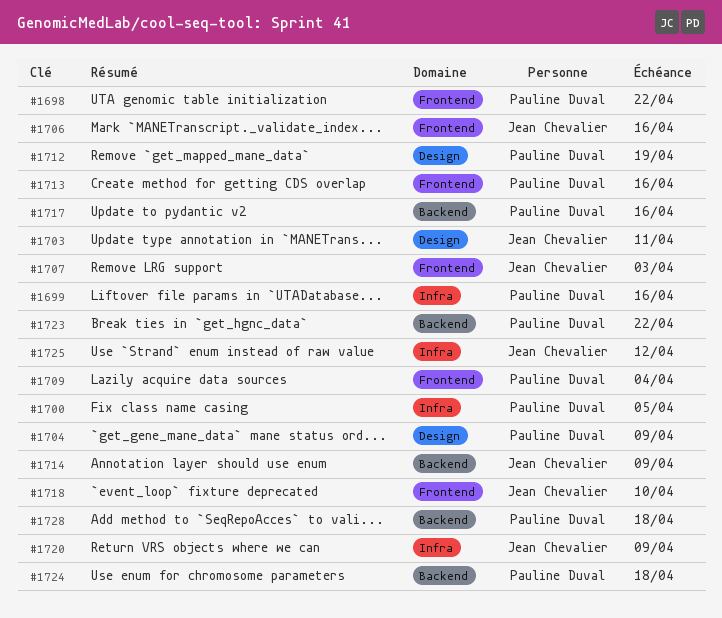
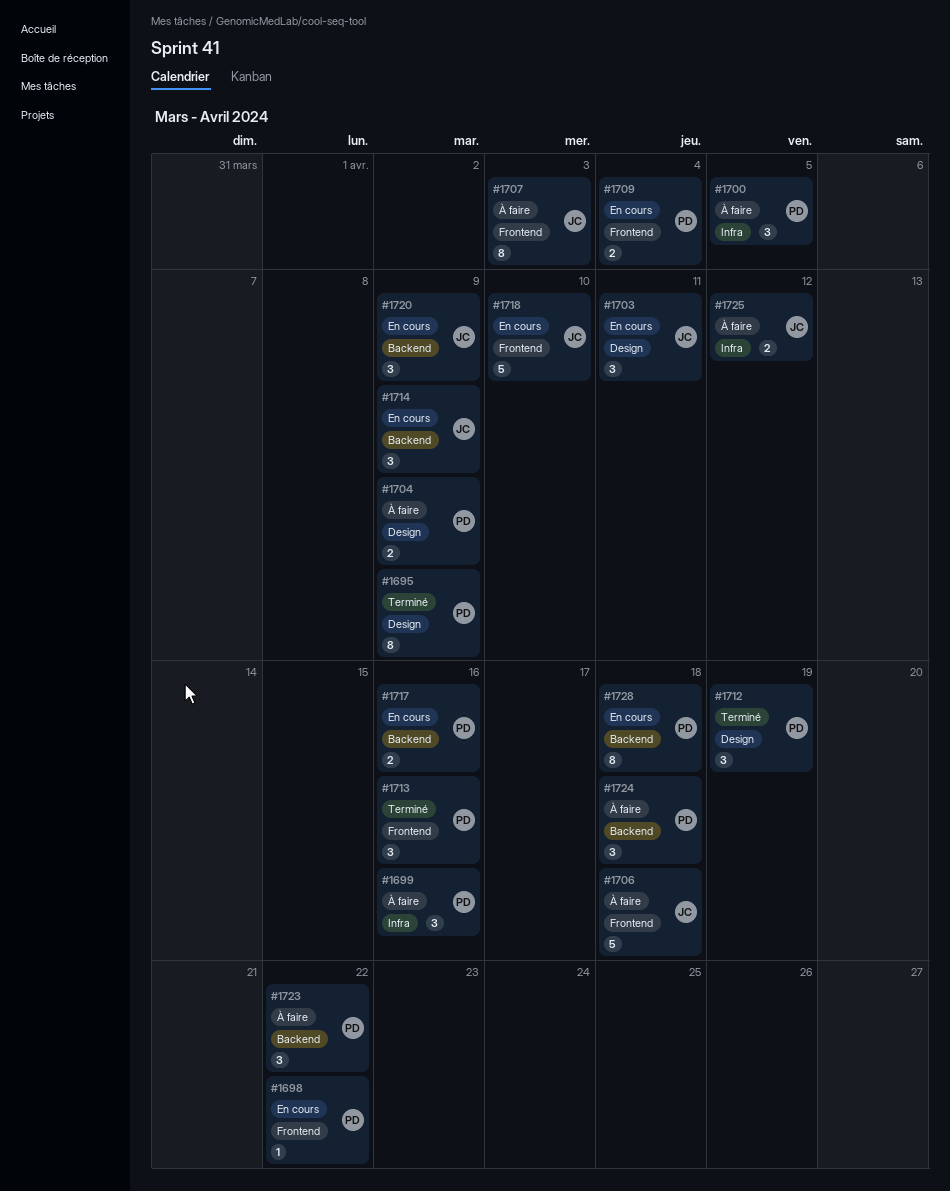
#1695: none -> present
#1706, due: Apr 16 -> Apr 18
#1720, label: Infra -> Backend

